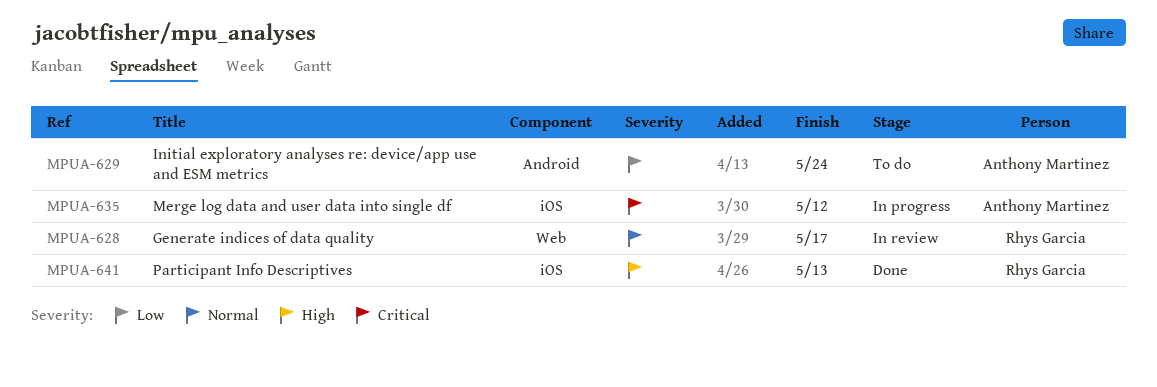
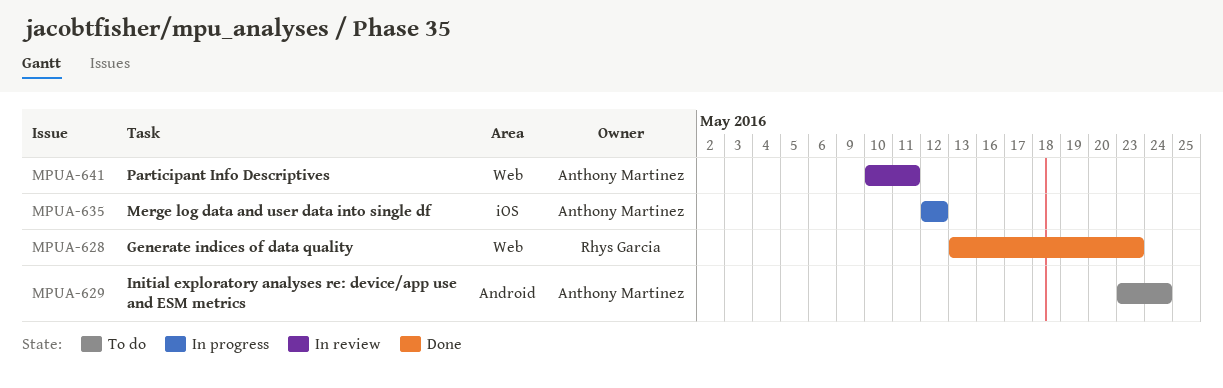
MPUA-628, status: In review -> Done
MPUA-628, due: May 17 -> May 23
MPUA-641, status: Done -> In review
MPUA-641, owner: Rhys Garcia -> Anthony Martinez
MPUA-641, label: iOS -> Web
MPUA-641, due: May 13 -> May 11

